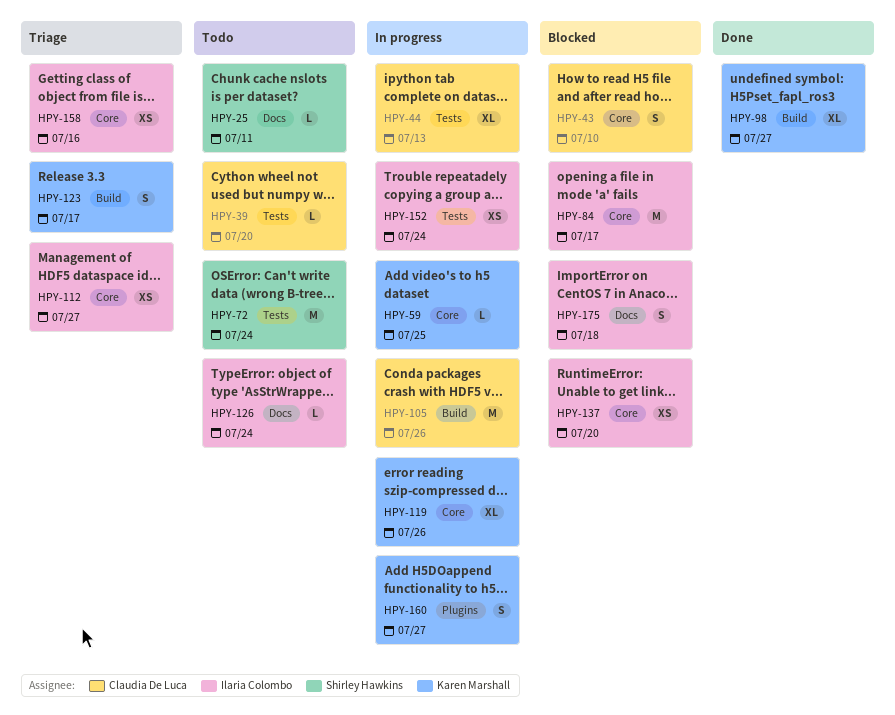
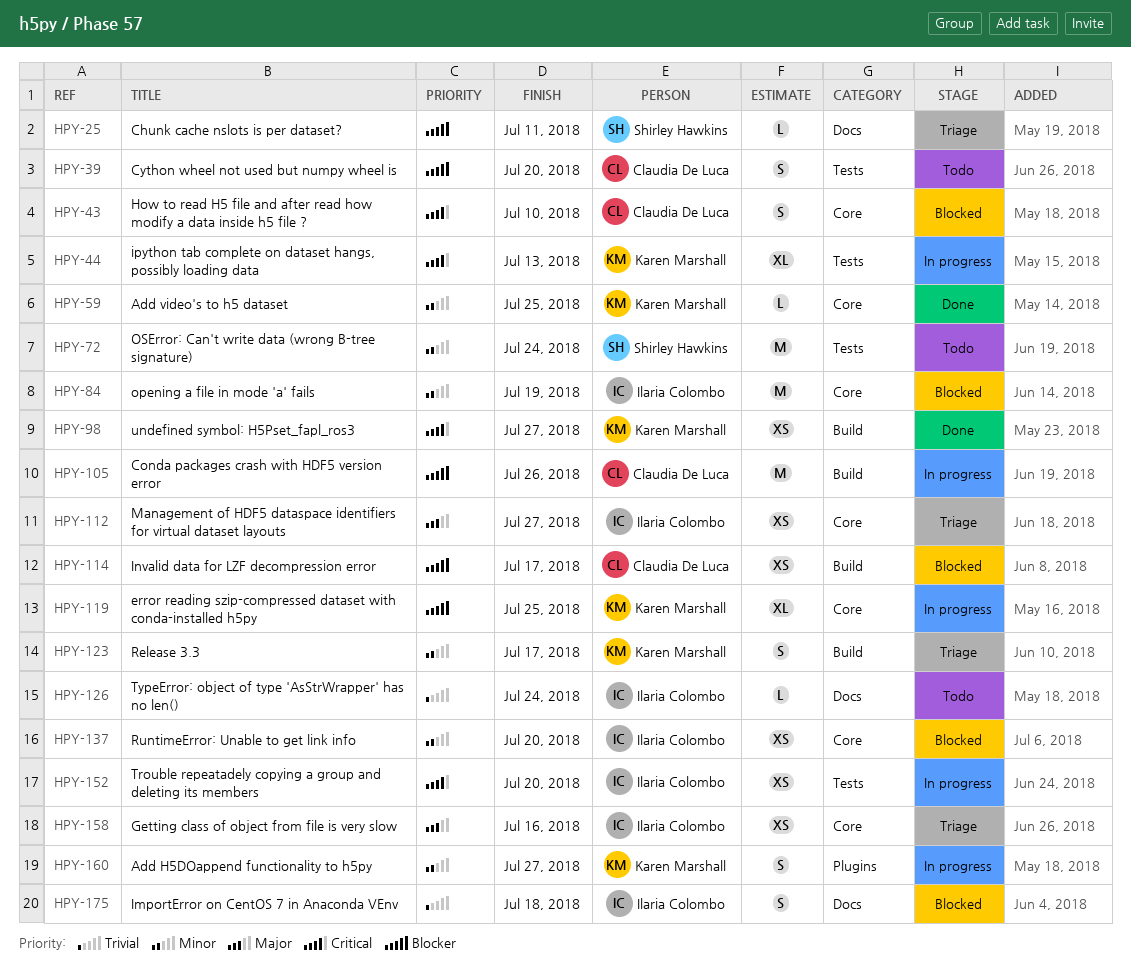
HPY-25, status: Todo -> Triage
HPY-39, estimate: L -> S
HPY-44, owner: Claudia De Luca -> Karen Marshall
HPY-59, status: In progress -> Done
HPY-84, due: Jul 17 -> Jul 19
HPY-98, estimate: XL -> XS
HPY-114: none -> present
HPY-119, due: Jul 26 -> Jul 25
HPY-152, due: Jul 24 -> Jul 20

